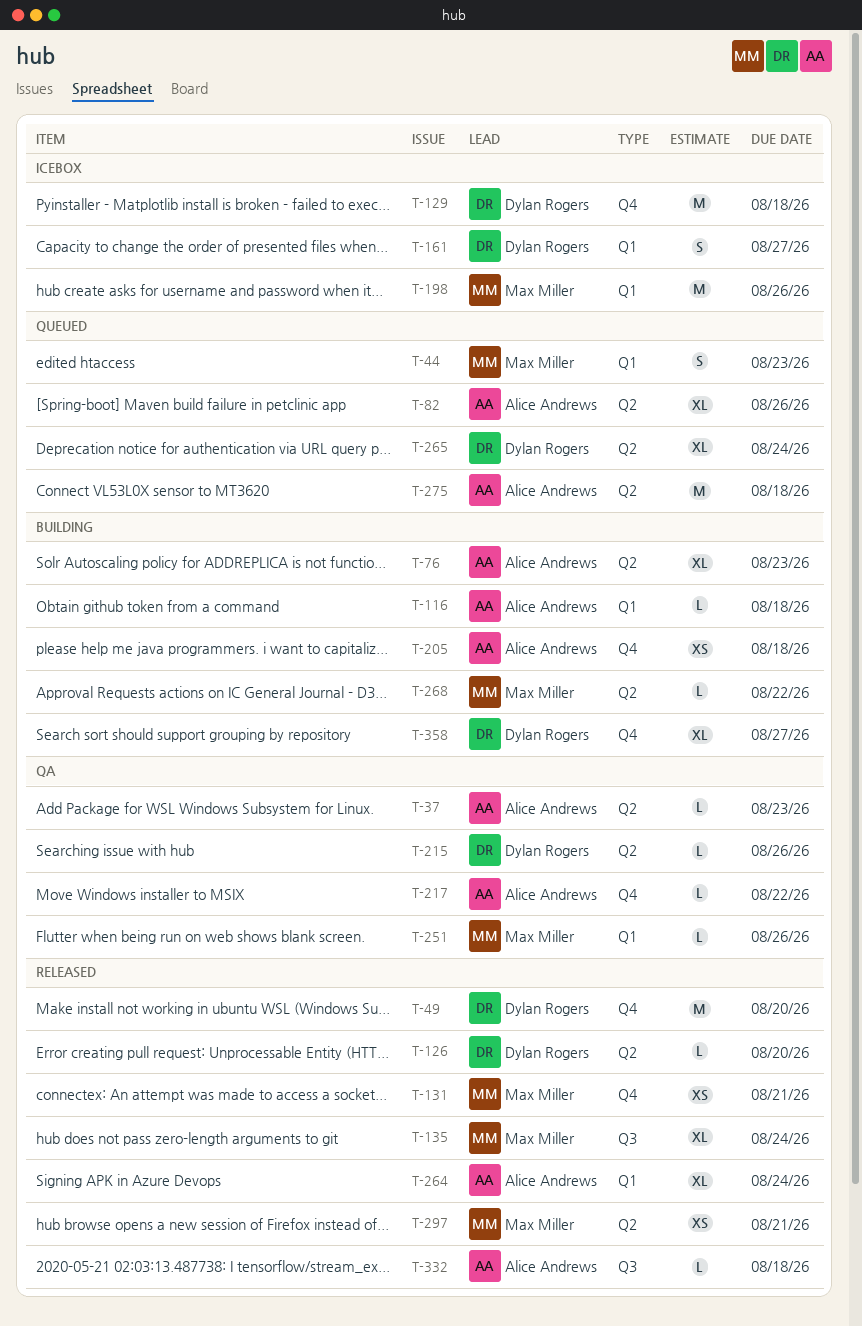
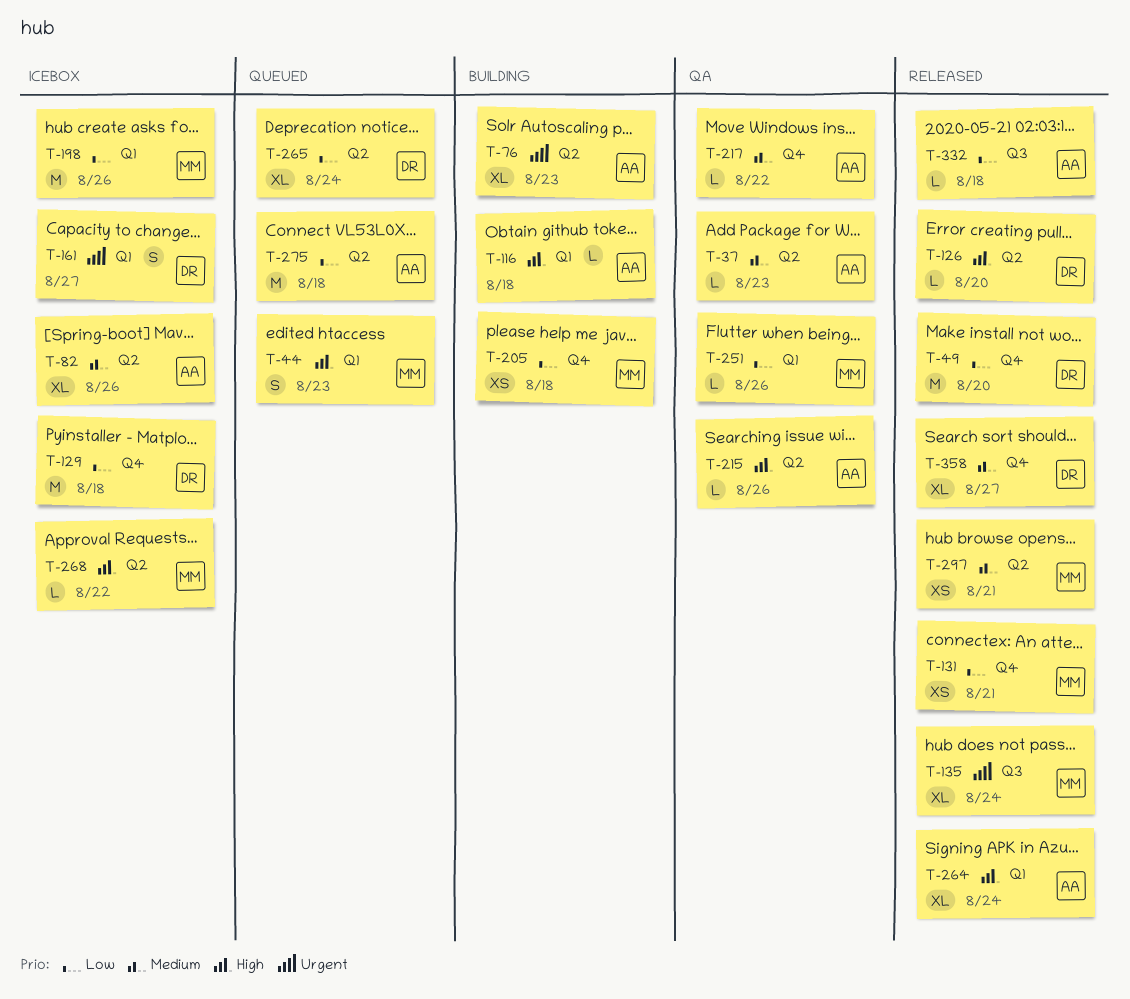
T-82, status: Queued -> Icebox
T-205, owner: Alice Andrews -> Max Miller
T-215, owner: Dylan Rogers -> Alice Andrews
T-268, status: Building -> Icebox
T-358, status: Building -> Released

